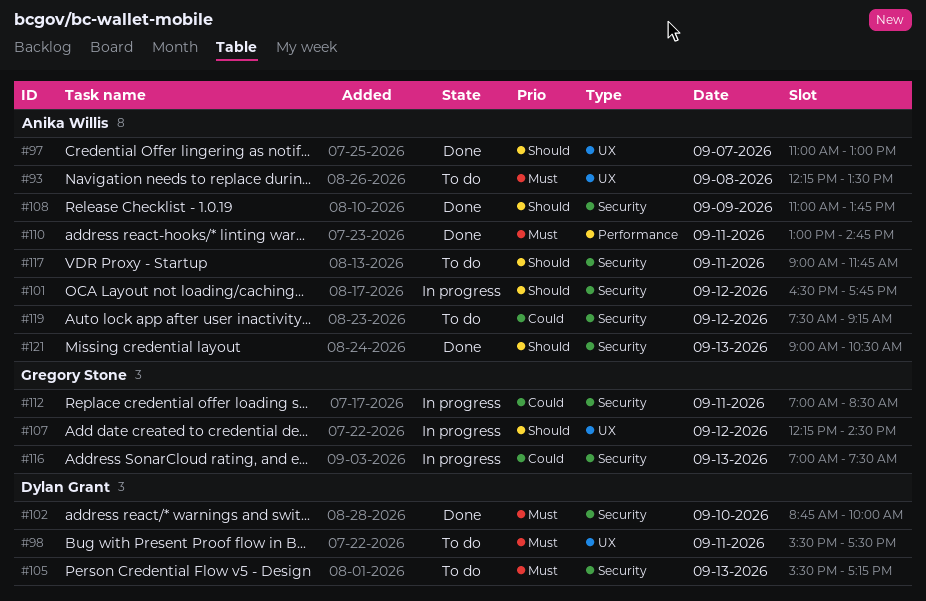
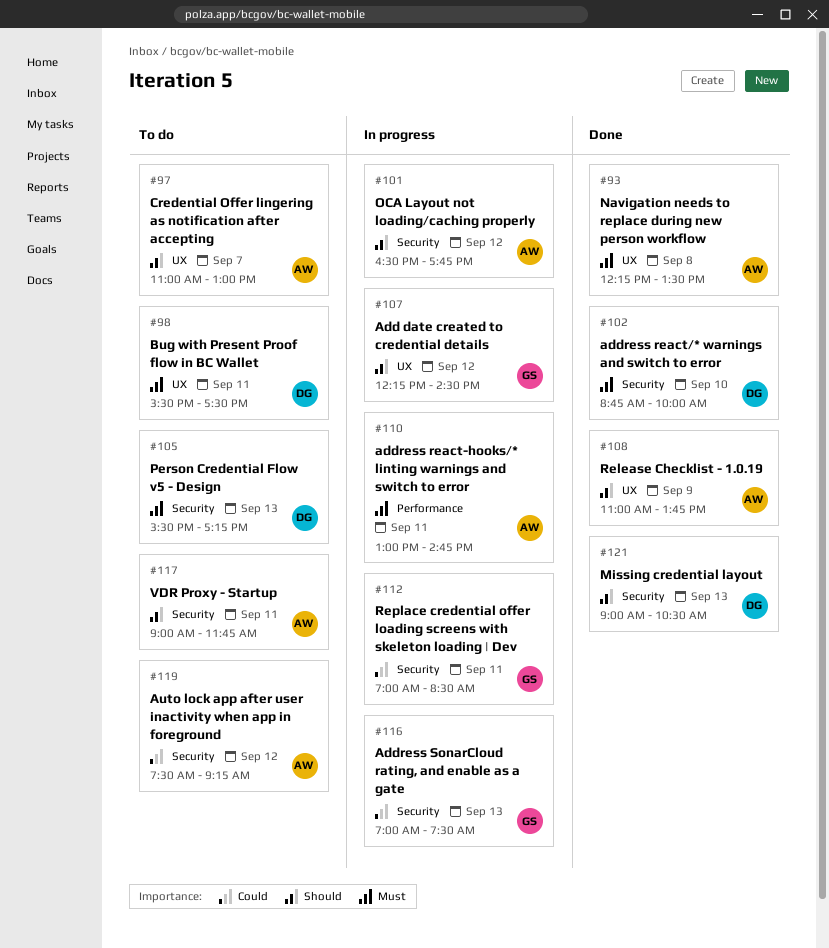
#93, status: To do -> Done
#97, status: Done -> To do
#108, label: Security -> UX
#110, status: Done -> In progress
#121, owner: Anika Willis -> Dylan Grant

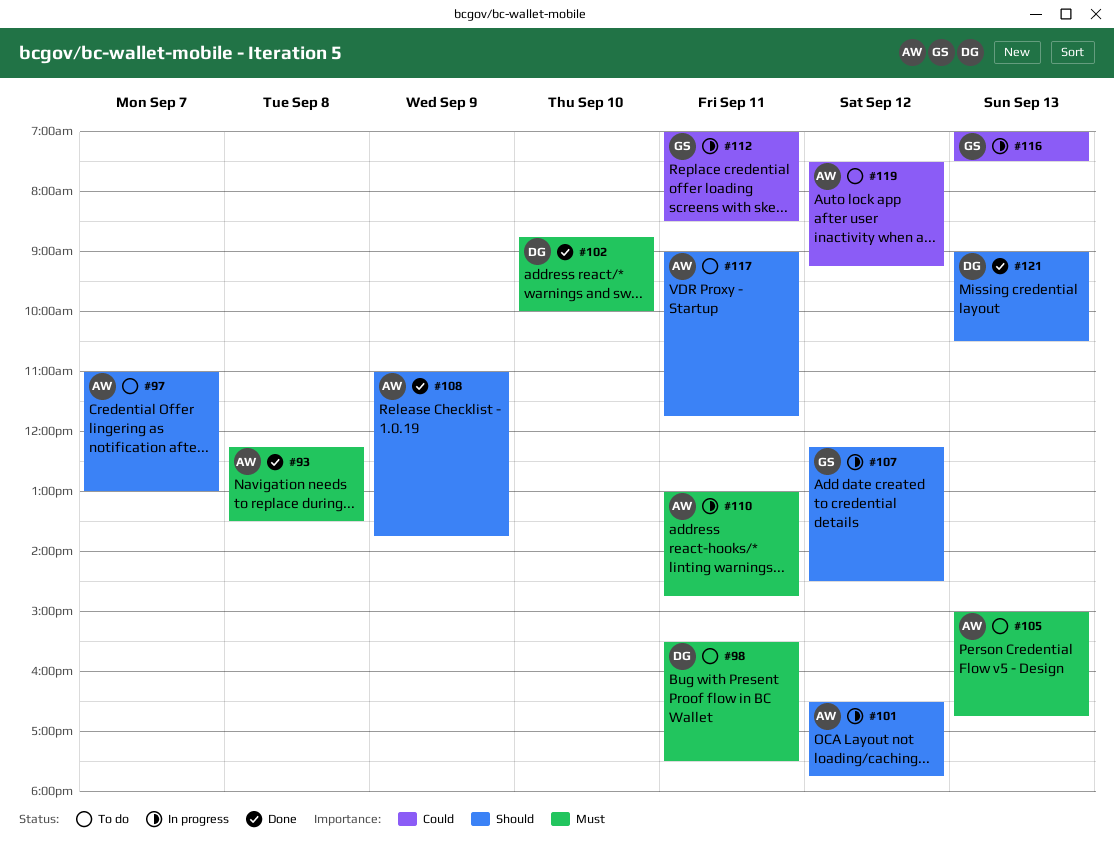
#105, owner: DG -> AW
#105, begins: 15:30 -> 15:00
#105, ends: 17:15 -> 16:45

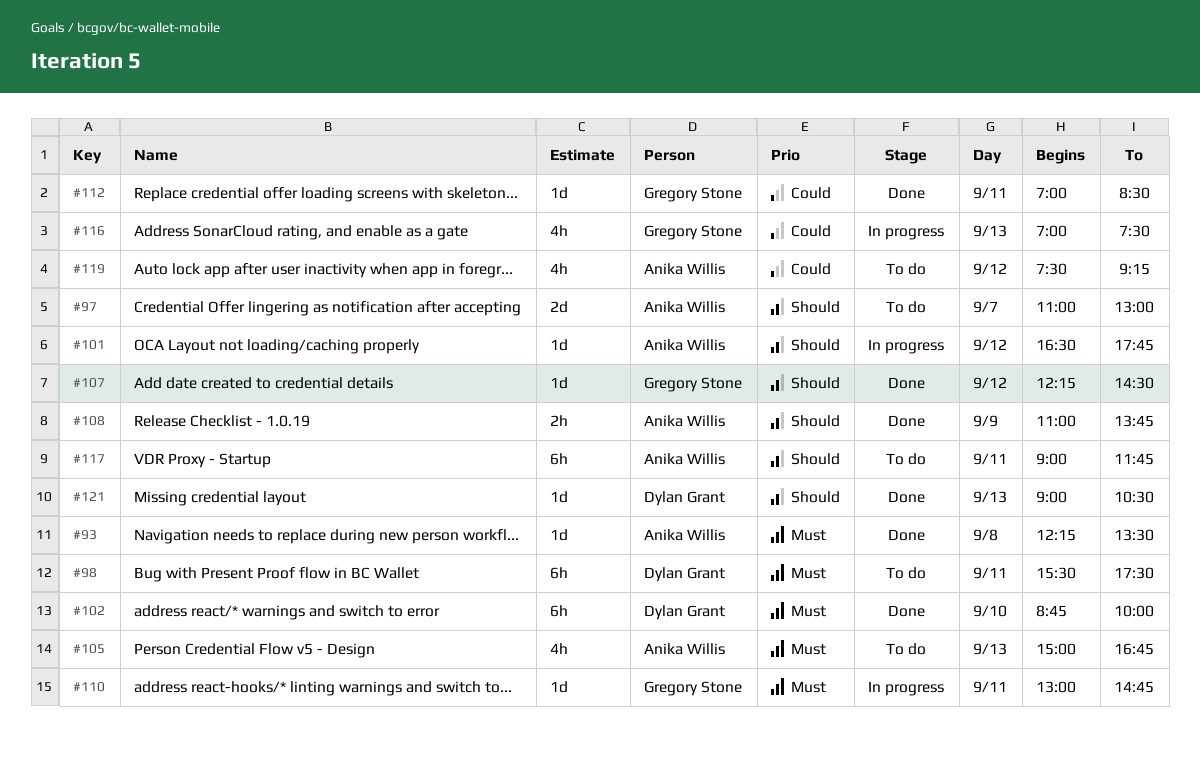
#107, status: In progress -> Done
#110, owner: Anika Willis -> Gregory Stone
#112, status: In progress -> Done

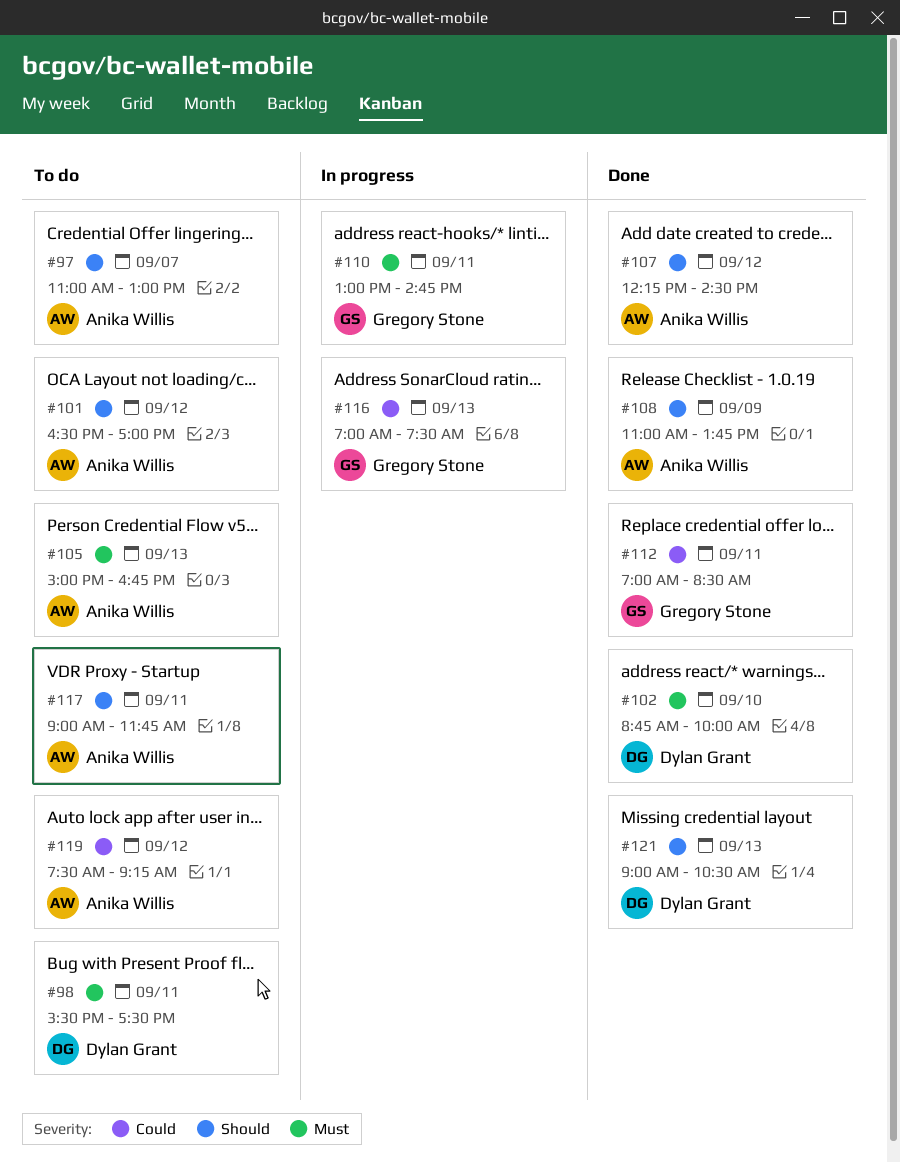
#93: present -> none
#101, status: In progress -> To do
#101, ends: 17:45 -> 17:00
#107, owner: Gregory Stone -> Anika Willis

